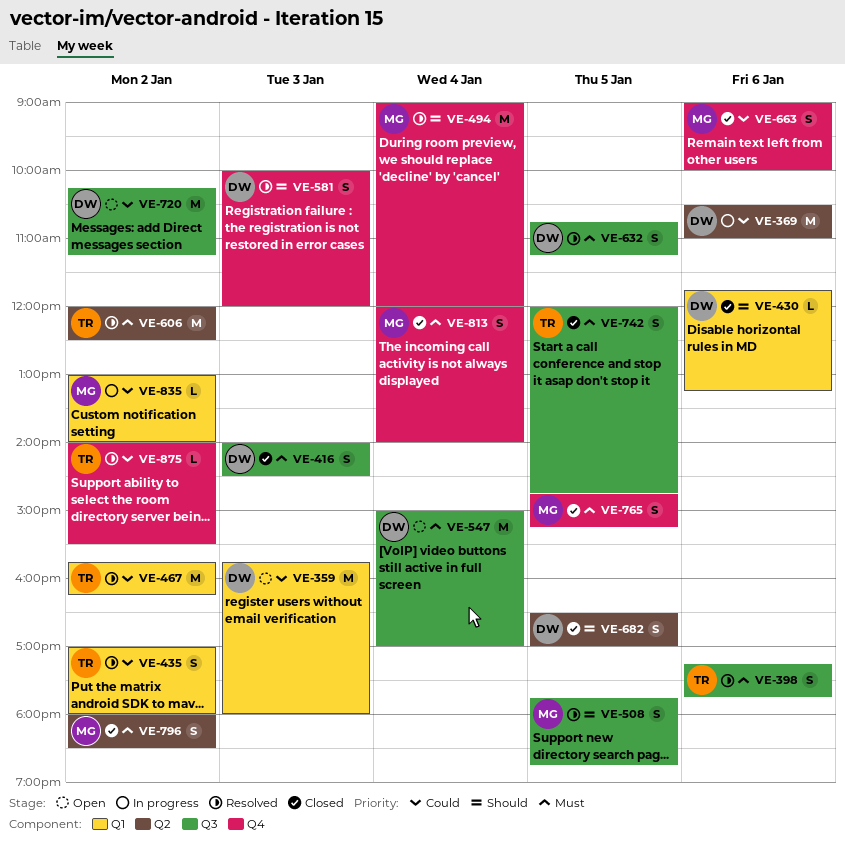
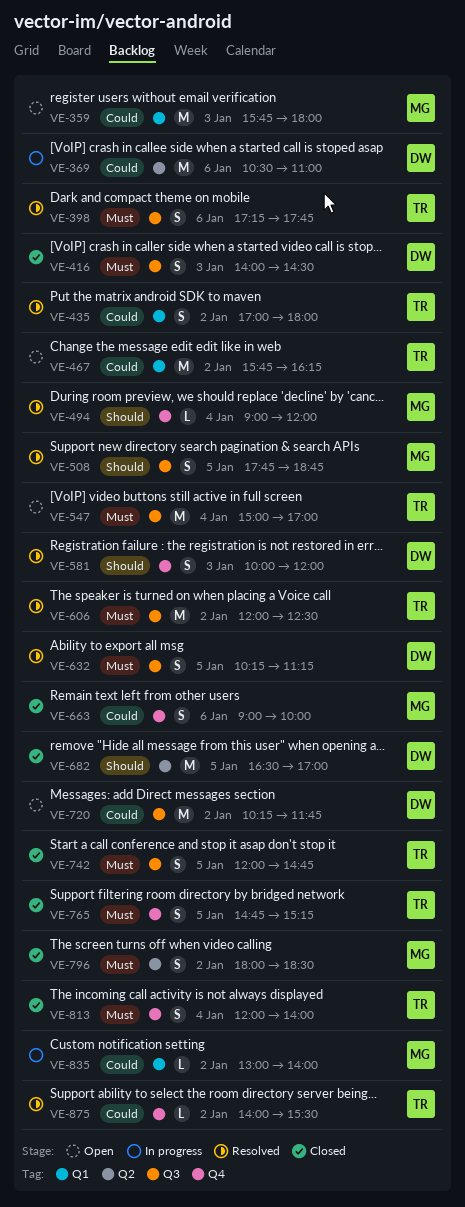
VE-359, owner: DW -> MG
VE-430: present -> none
VE-467, status: Resolved -> Open
VE-494, estimate: M -> L
VE-547, owner: DW -> TR
VE-606, label: Q2 -> Q3
VE-632, begins: 10:45 -> 10:15
VE-682, estimate: S -> M
VE-720, ends: 11:15 -> 11:45
VE-765, owner: MG -> TR
VE-813, owner: MG -> TR

